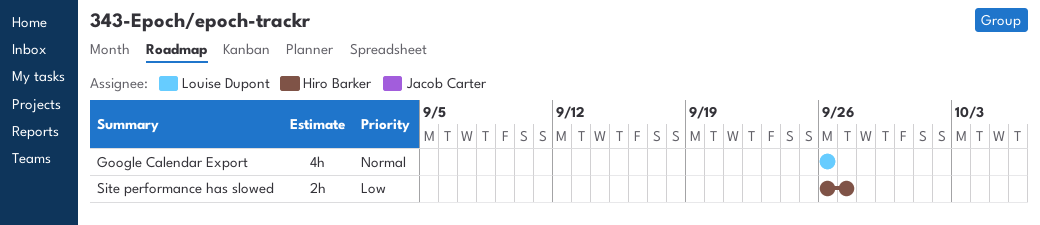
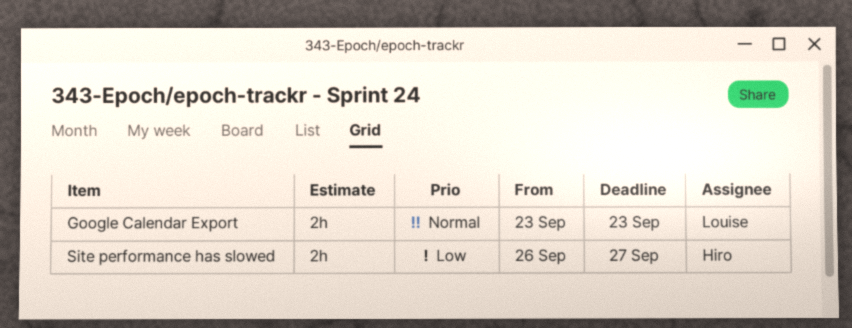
Google Calendar Export, estimate: 4h -> 2h
Google Calendar Export, start: Sep 26 -> Sep 23
Google Calendar Export, due: Sep 26 -> Sep 23

